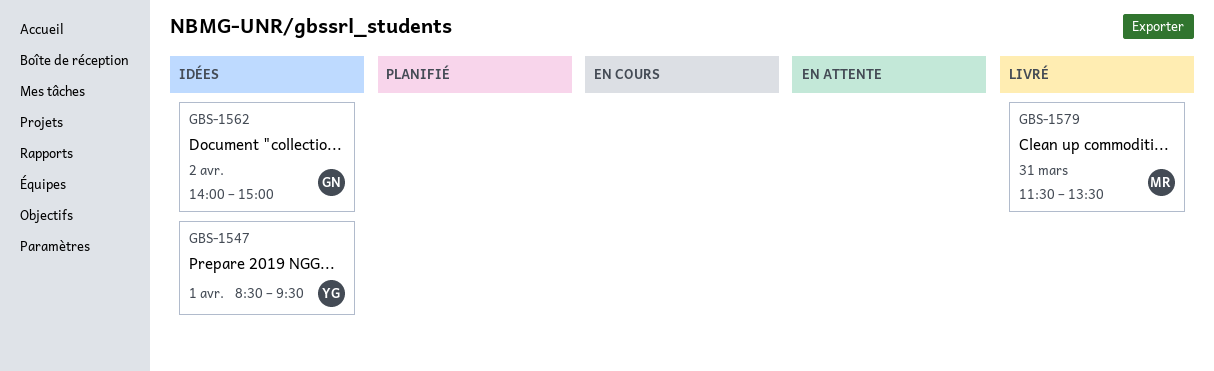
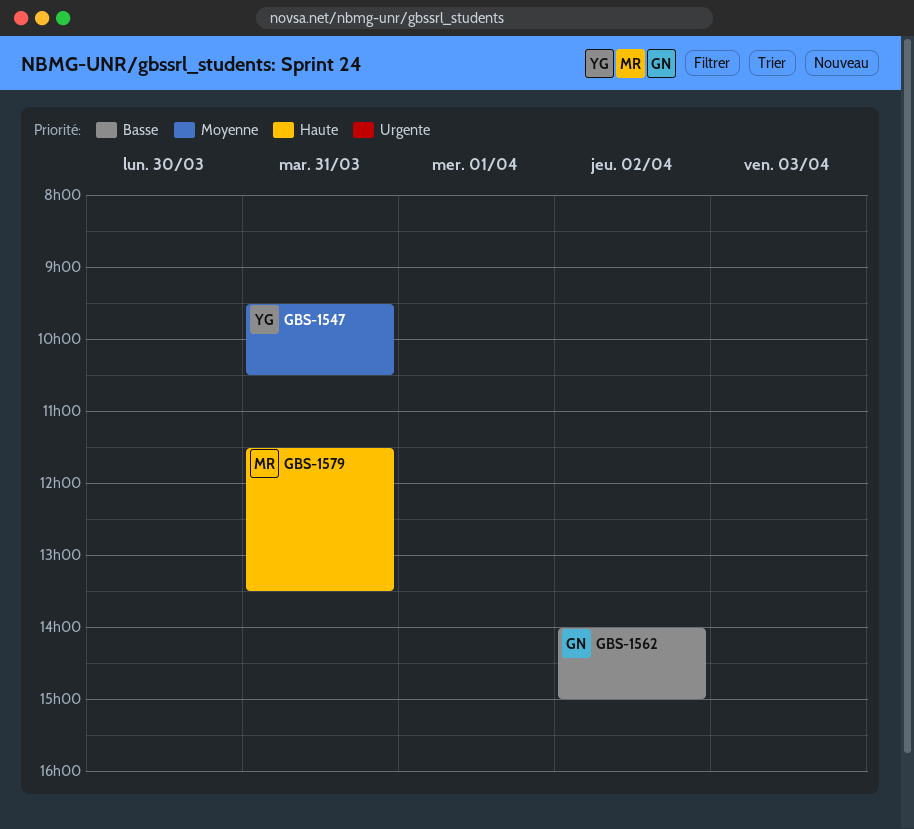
GBS-1547, day: Apr 1 -> Mar 31
GBS-1547, begins: 08:30 -> 09:30
GBS-1547, ends: 09:30 -> 10:30

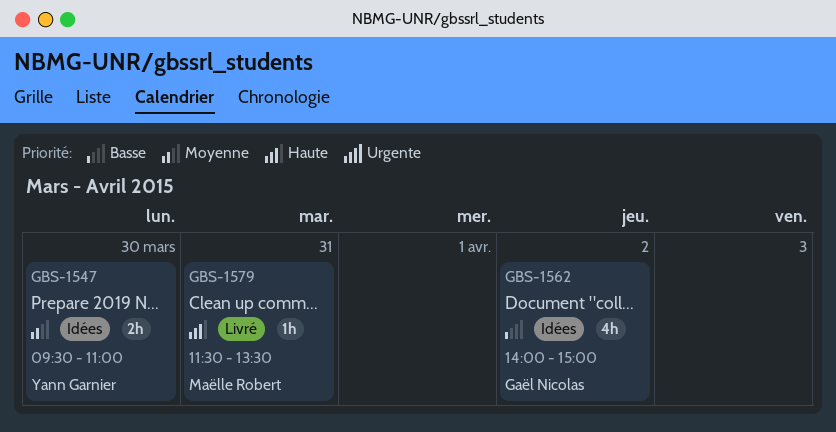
GBS-1547, day: Mar 31 -> Mar 30
GBS-1547, ends: 10:30 -> 11:00

